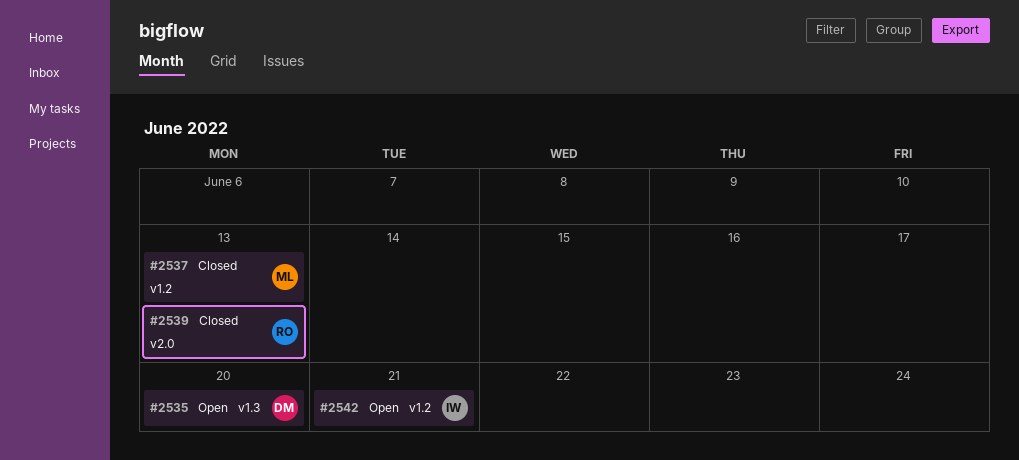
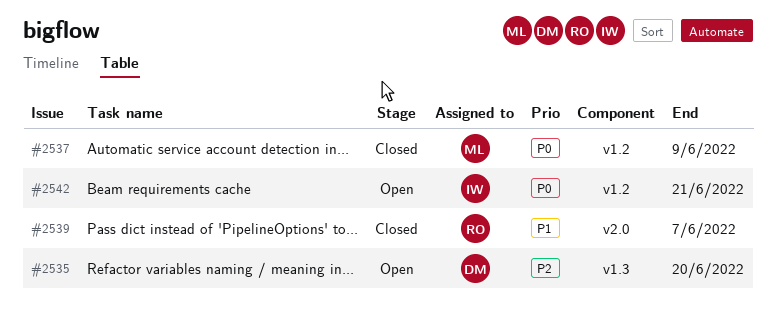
#2537, due: Jun 13 -> Jun 9
#2539, due: Jun 13 -> Jun 7

